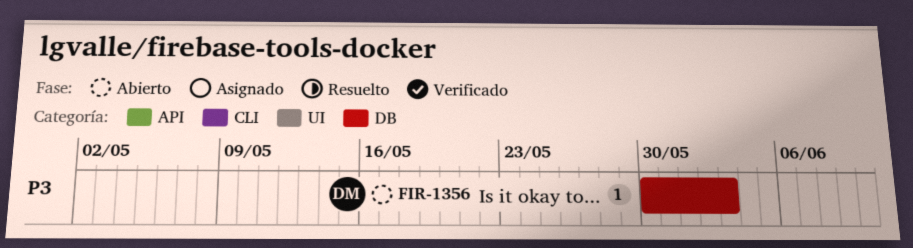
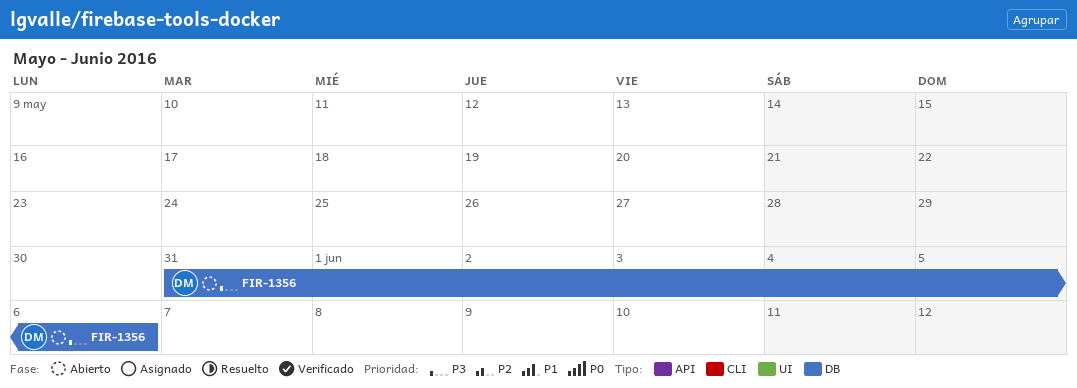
FIR-1356, start: May 30 -> May 31
FIR-1356, due: Jun 3 -> Jun 6

